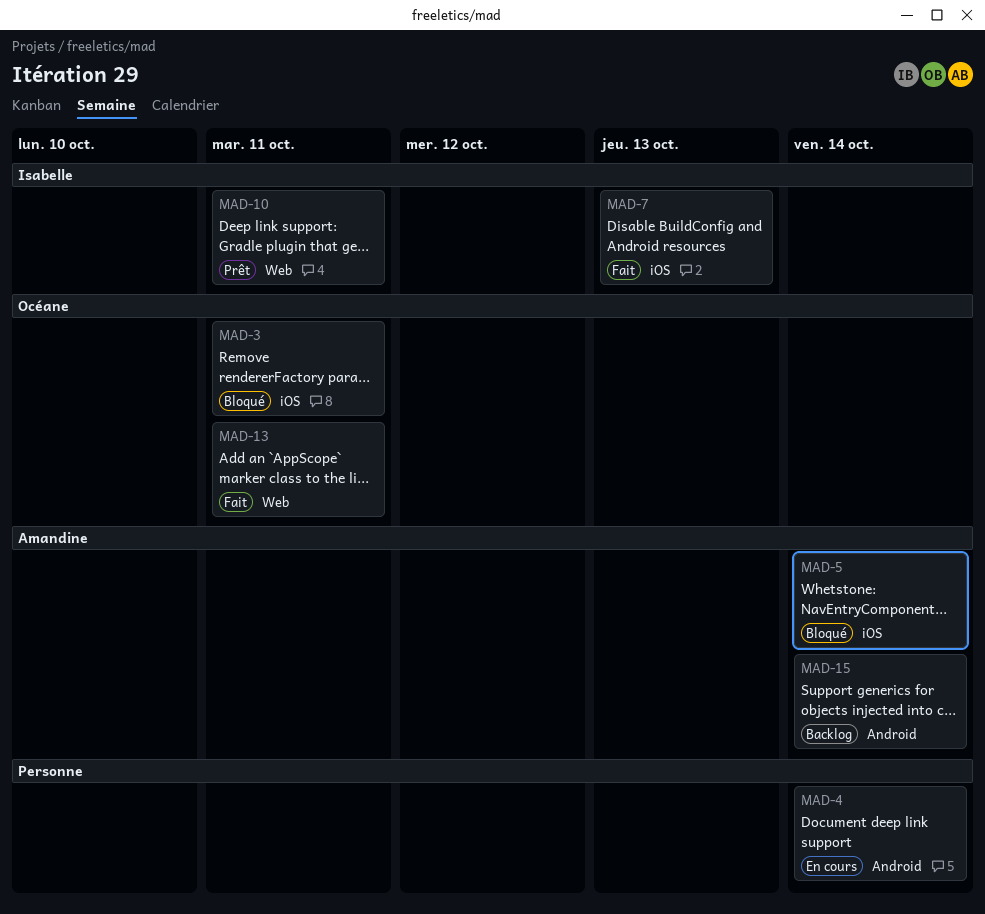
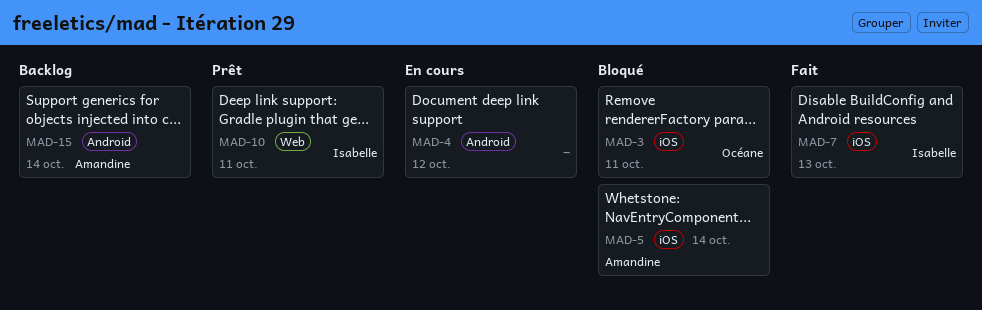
MAD-4, due: Oct 14 -> Oct 12
MAD-13: present -> none

